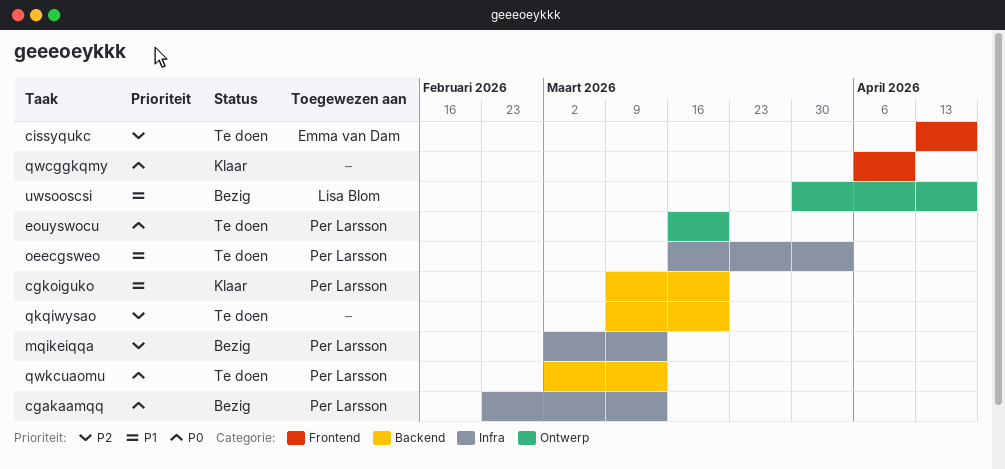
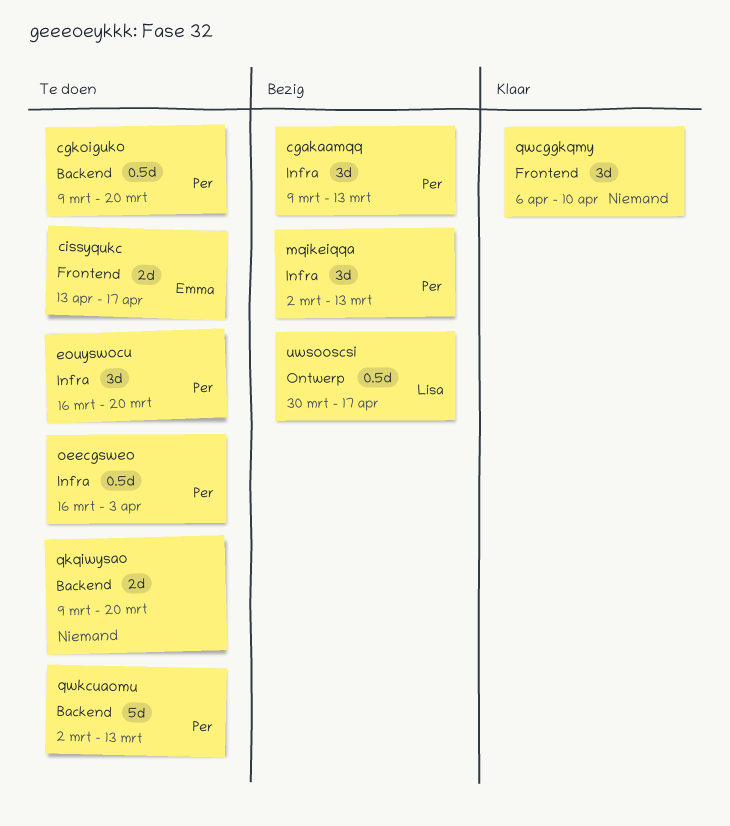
cgakaamqq, start: Feb 23 -> Mar 9
cgkoiguko, status: Klaar -> Te doen
eouyswocu, label: Ontwerp -> Infra

